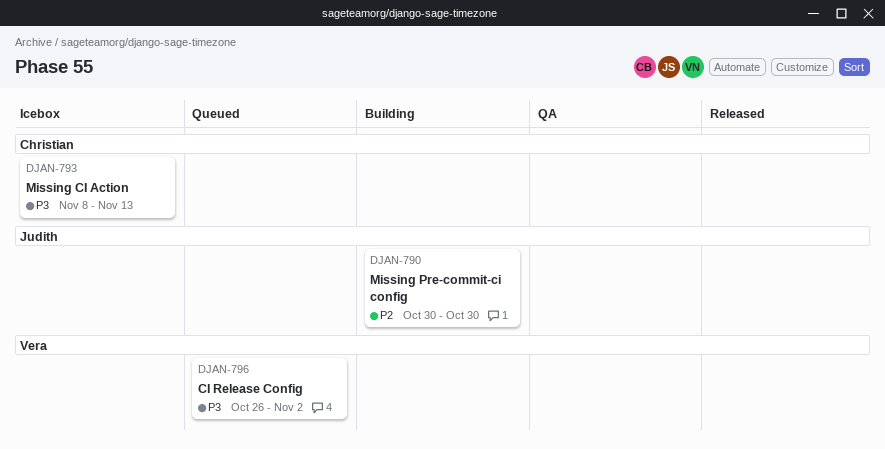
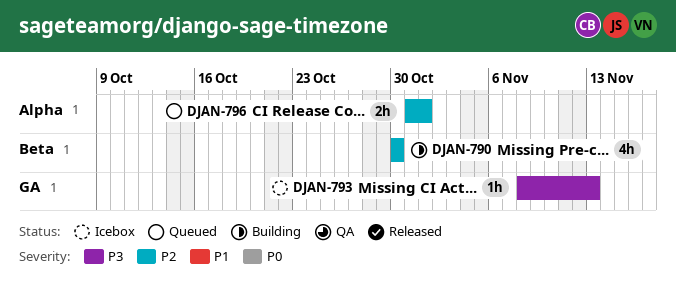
DJAN-796, priority: P3 -> P2
DJAN-796, start: Oct 26 -> Oct 31
DJAN-796, due: Nov 2 -> Nov 1

